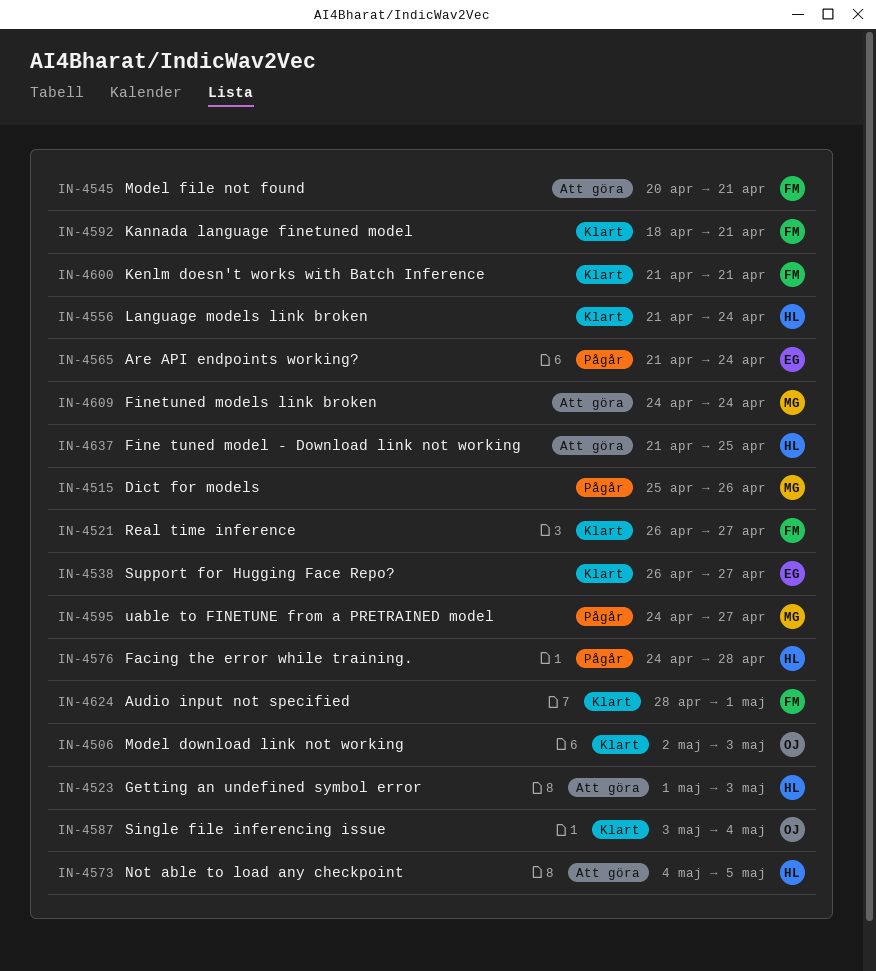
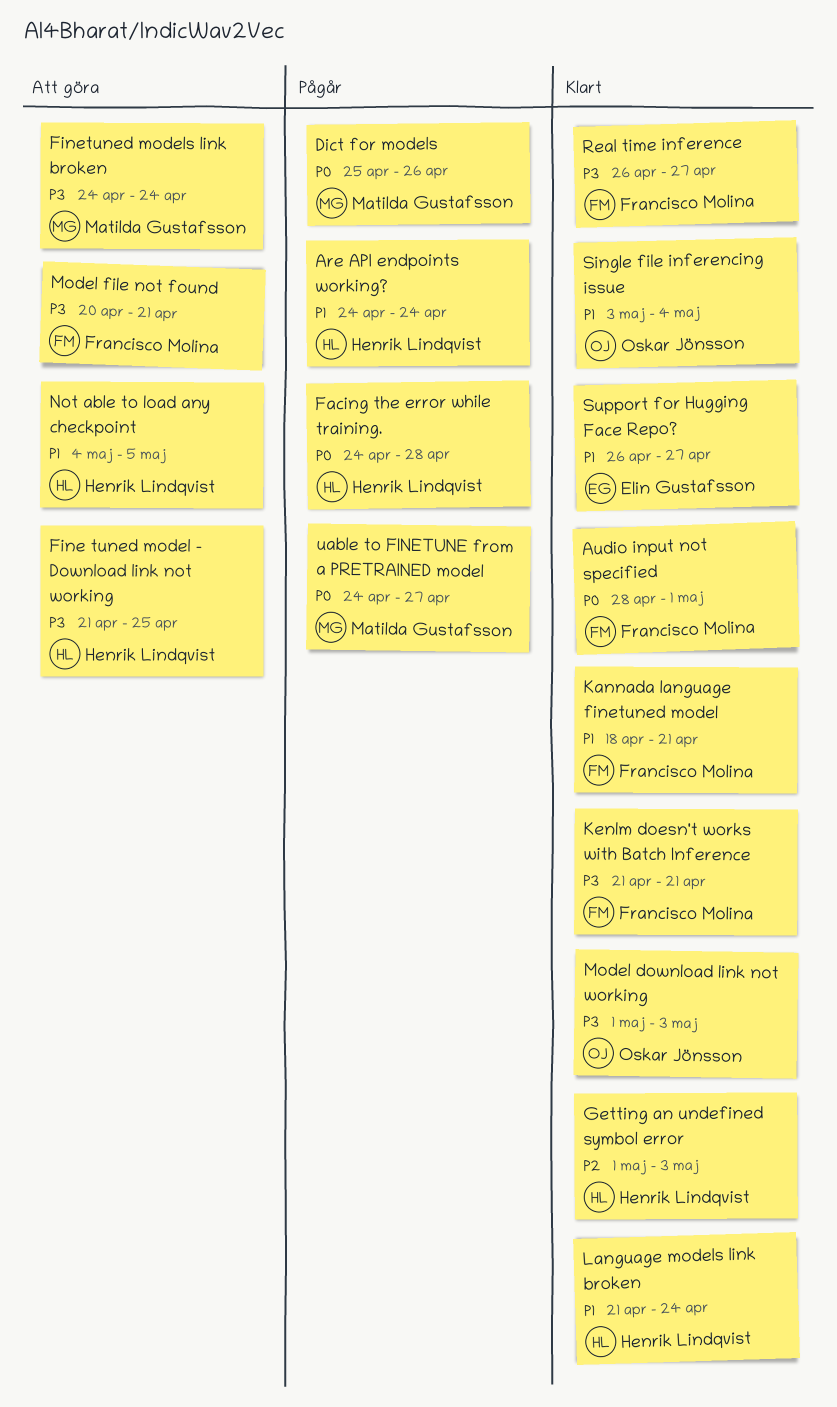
Are API endpoints working?, owner: Elin Gustafsson -> Henrik Lindqvist
Are API endpoints working?, start: Apr 21 -> Apr 24
Getting an undefined symbol error, status: Att göra -> Klart
Model download link not working, start: May 2 -> May 1

